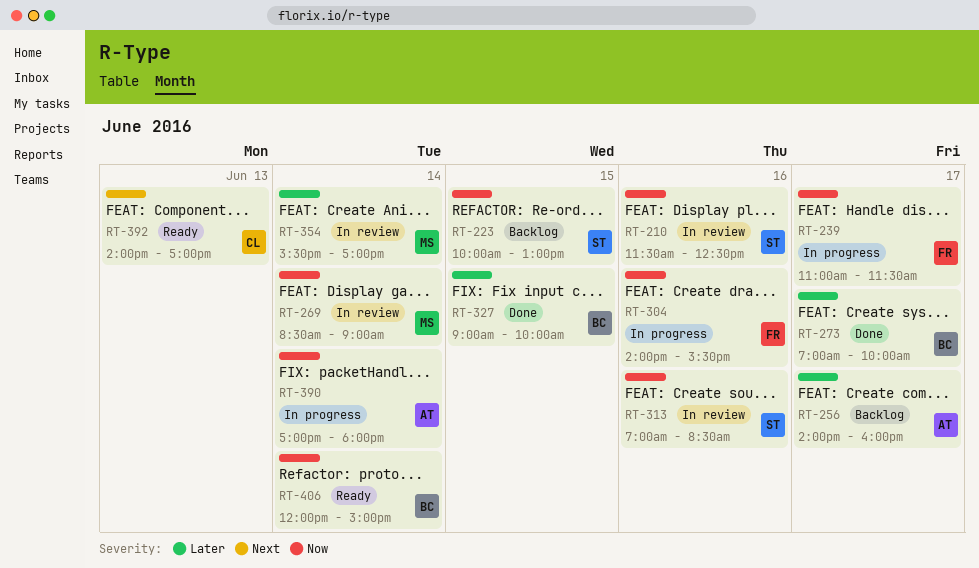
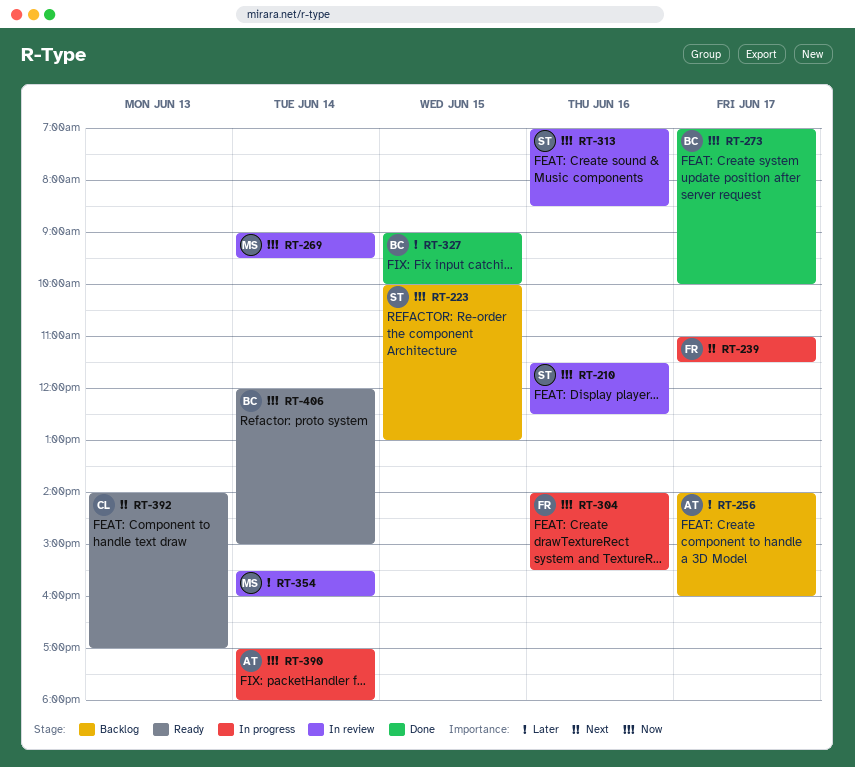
RT-239, priority: Now -> Next
RT-269, begins: 08:30 -> 09:00
RT-269, ends: 09:00 -> 09:30
RT-273, priority: Later -> Now
RT-354, ends: 17:00 -> 16:00

